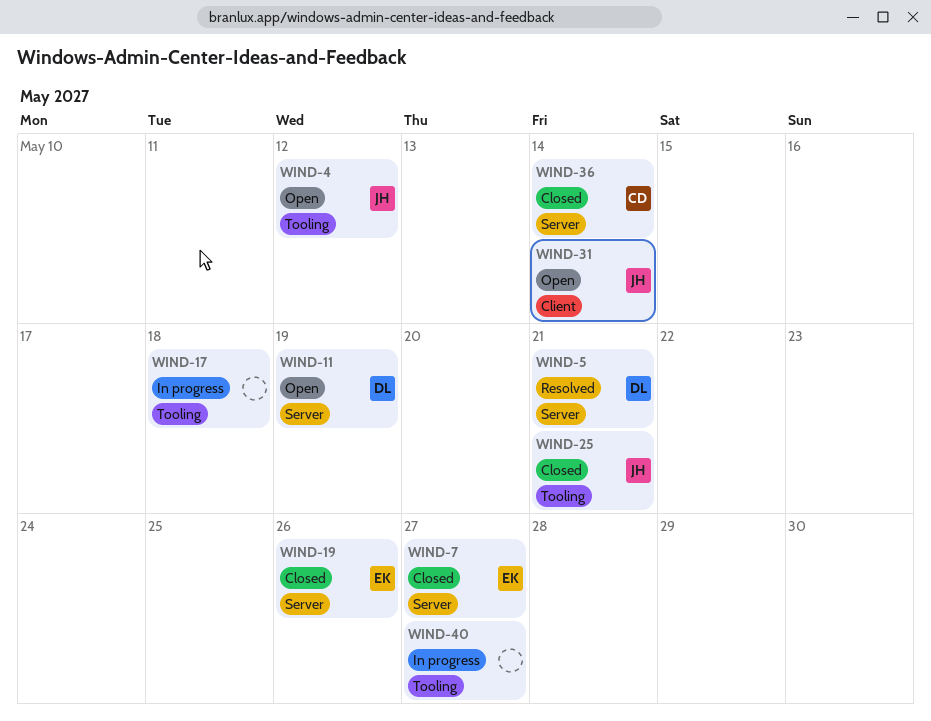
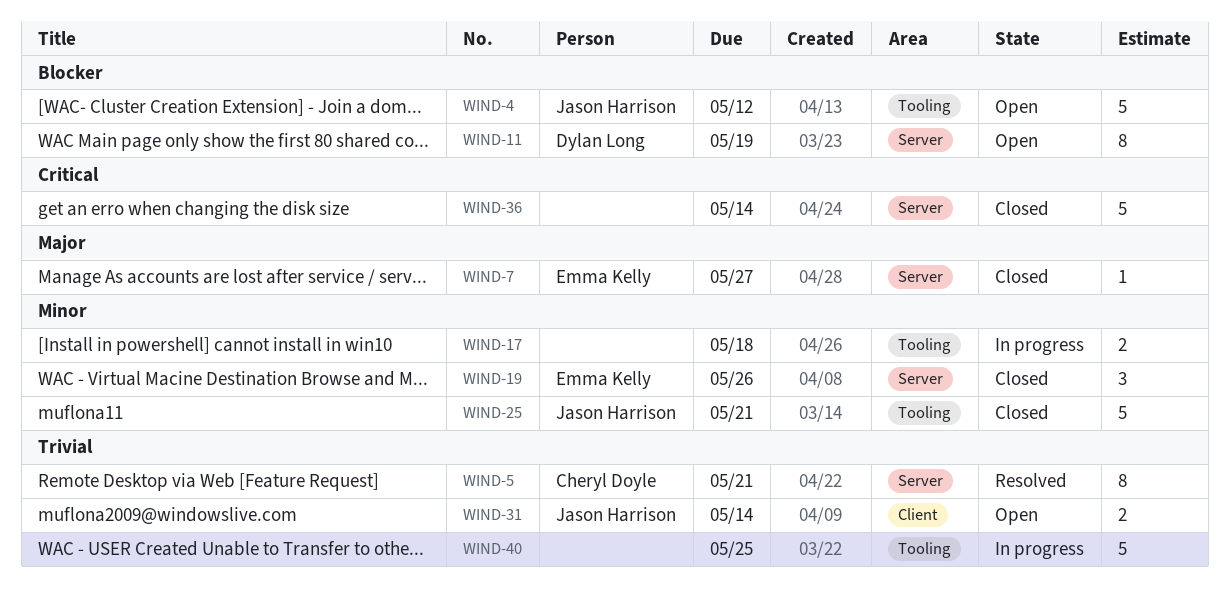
WIND-5, owner: Dylan Long -> Cheryl Doyle
WIND-36, owner: Cheryl Doyle -> none
WIND-40, due: May 27 -> May 25

